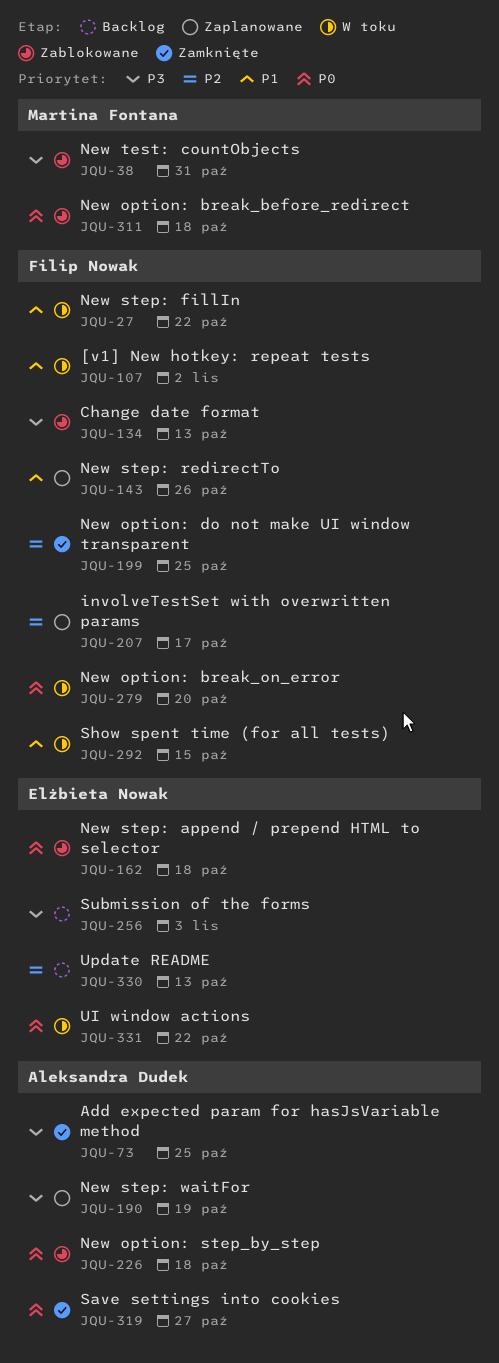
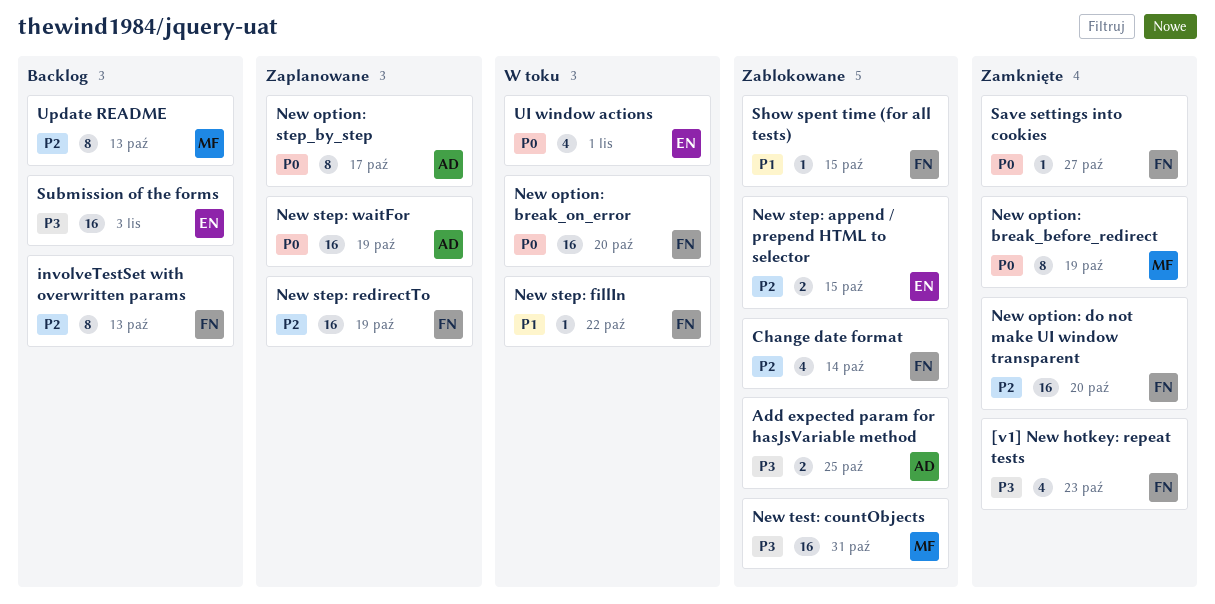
[v1] New hotkey: repeat tests, status: W toku -> Zamknięte
[v1] New hotkey: repeat tests, priority: P1 -> P3
[v1] New hotkey: repeat tests, due: Nov 2 -> Oct 23
Add expected param for hasJsVariable method, status: Zamknięte -> Zablokowane
Change date format, priority: P3 -> P2
Change date format, due: Oct 13 -> Oct 14
involveTestSet with overwritten params, status: Zaplanowane -> Backlog
involveTestSet with overwritten params, due: Oct 17 -> Oct 13
New option: break_before_redirect, status: Zablokowane -> Zamknięte
New option: break_before_redirect, due: Oct 18 -> Oct 19
New option: do not make UI window transparent, due: Oct 25 -> Oct 20
New option: step_by_step, status: Zablokowane -> Zaplanowane
New option: step_by_step, due: Oct 18 -> Oct 17
New step: append / prepend HTML to selector, priority: P0 -> P2
New step: append / prepend HTML to selector, due: Oct 18 -> Oct 15
New step: redirectTo, priority: P1 -> P2
New step: redirectTo, due: Oct 26 -> Oct 19
New step: waitFor, priority: P3 -> P0
Save settings into cookies, owner: Aleksandra Dudek -> Filip Nowak
Show spent time (for all tests), status: W toku -> Zablokowane
UI window actions, due: Oct 22 -> Nov 1
Update README, owner: Elżbieta Nowak -> Martina Fontana

